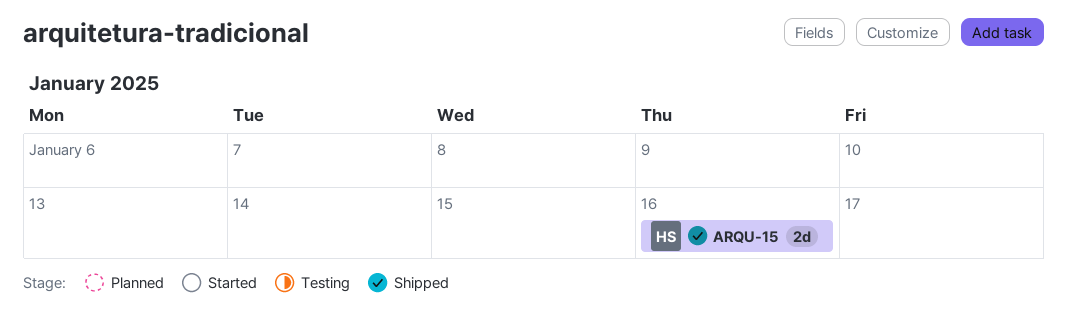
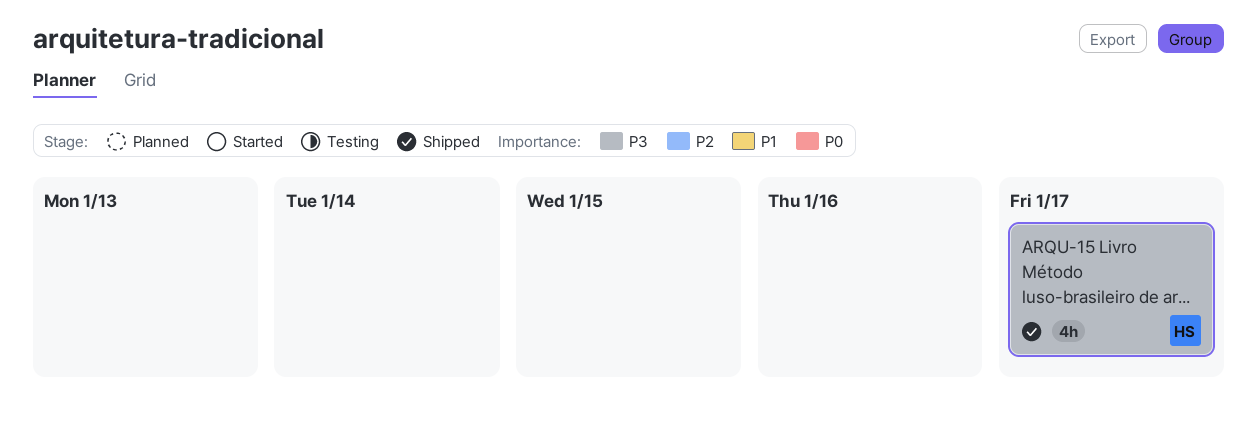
ARQU-15, estimate: 2d -> 4h
ARQU-15, due: Jan 16 -> Jan 17

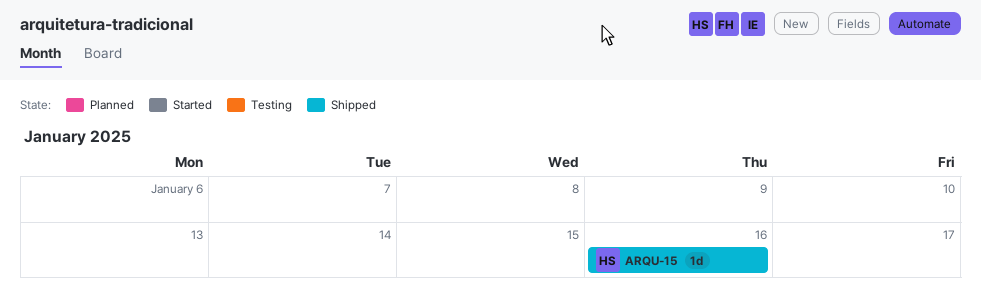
ARQU-15, estimate: 4h -> 1d
ARQU-15, due: Jan 17 -> Jan 16

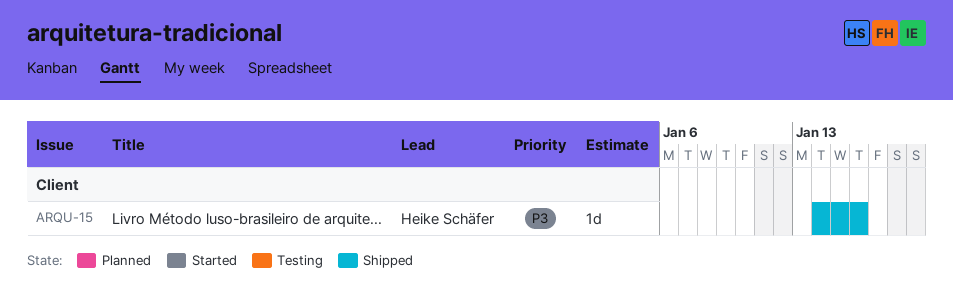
ARQU-15, start: Jan 16 -> Jan 14

